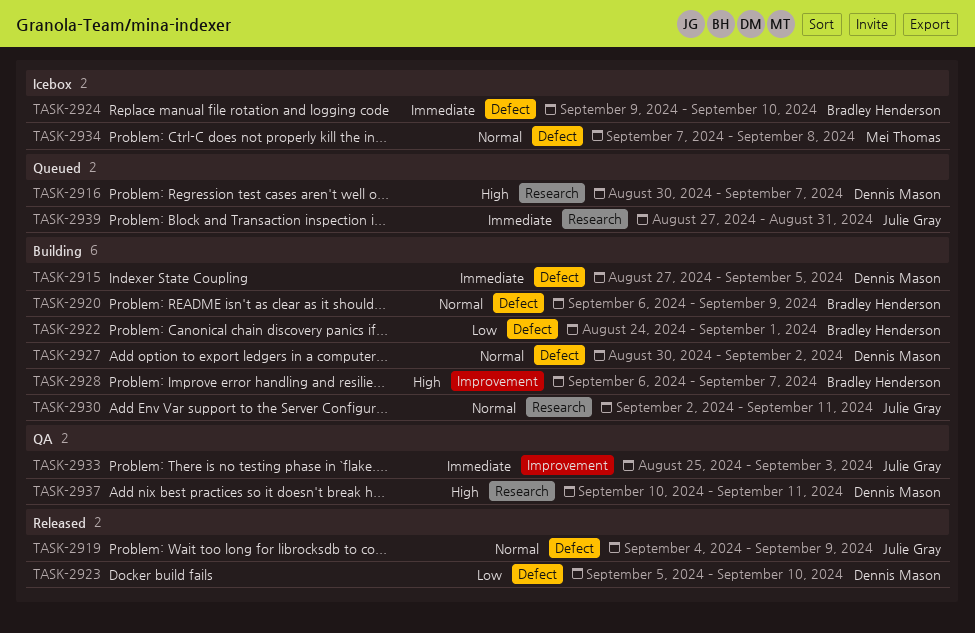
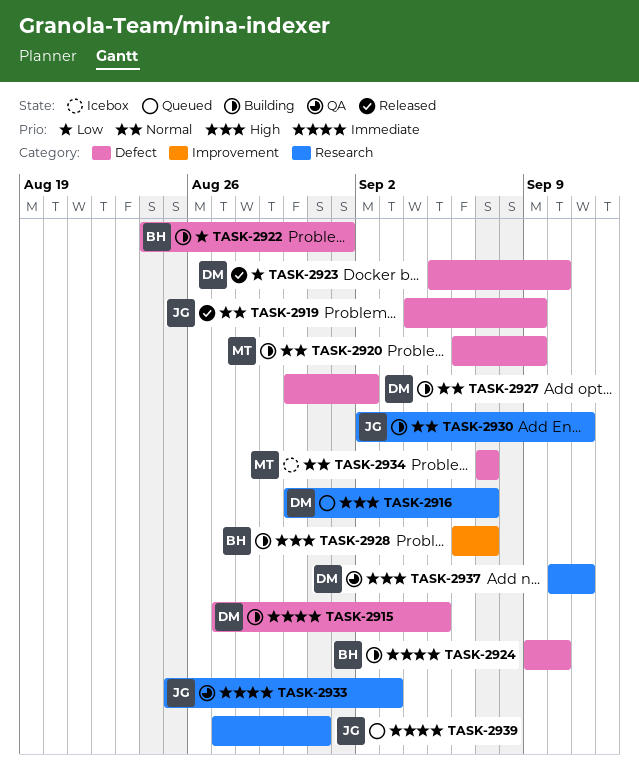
TASK-2920, owner: Bradley Henderson -> Mei Thomas
TASK-2924, status: Icebox -> Building
TASK-2933, label: Improvement -> Research
TASK-2934, due: Sep 8 -> Sep 7

